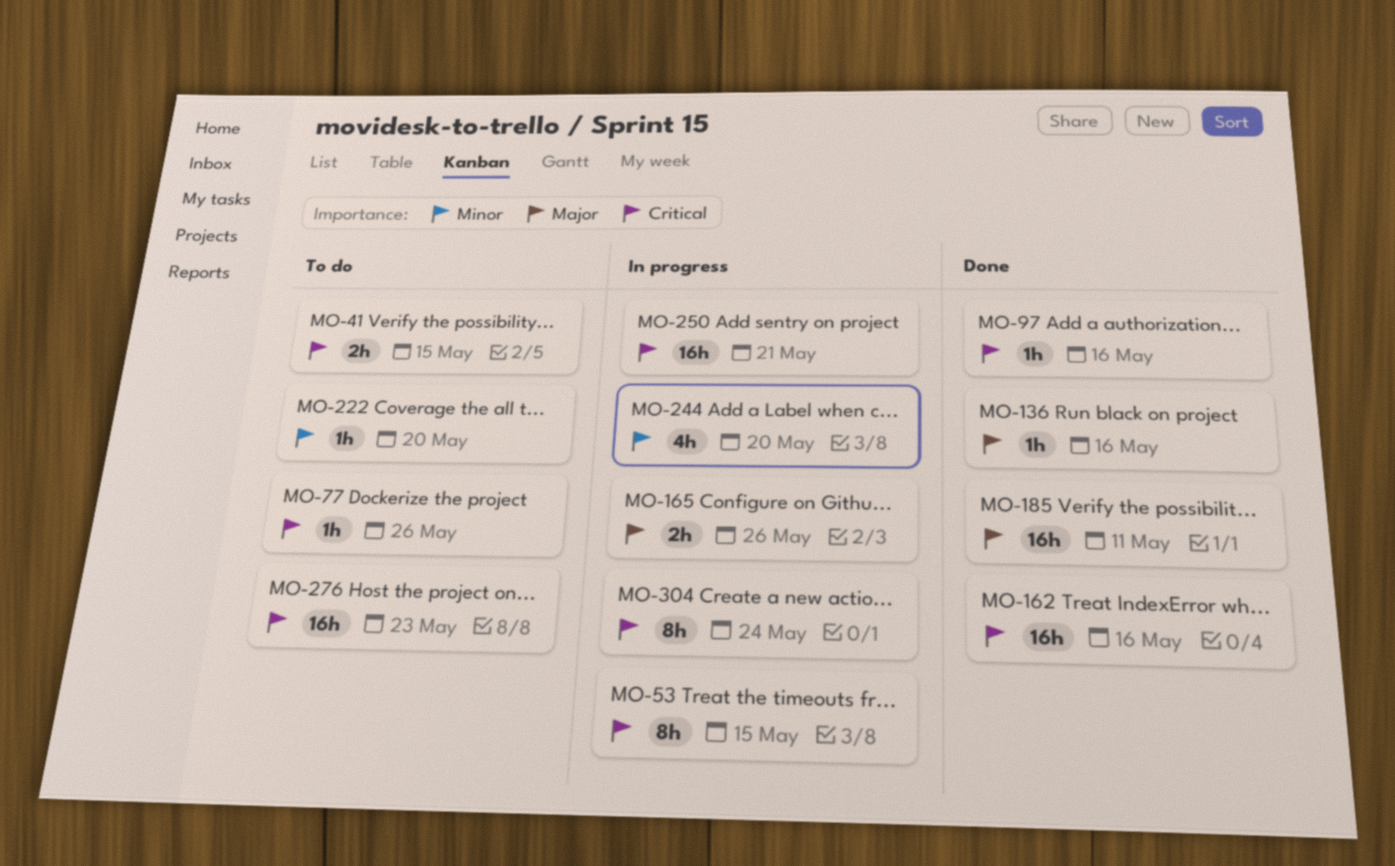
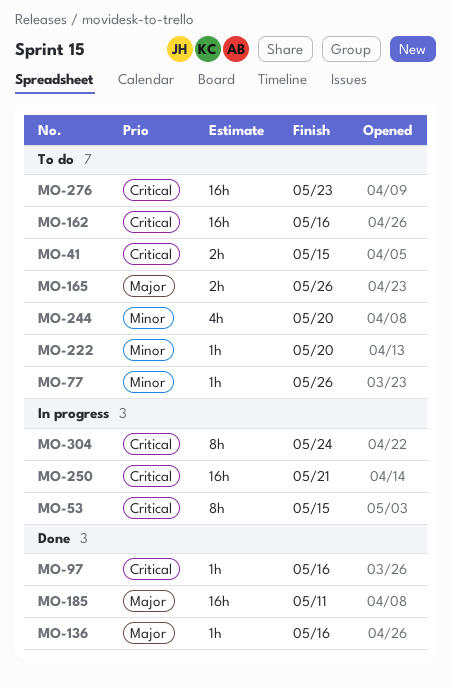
MO-77, priority: Critical -> Minor
MO-162, status: Done -> To do
MO-165, status: In progress -> To do
MO-244, status: In progress -> To do

